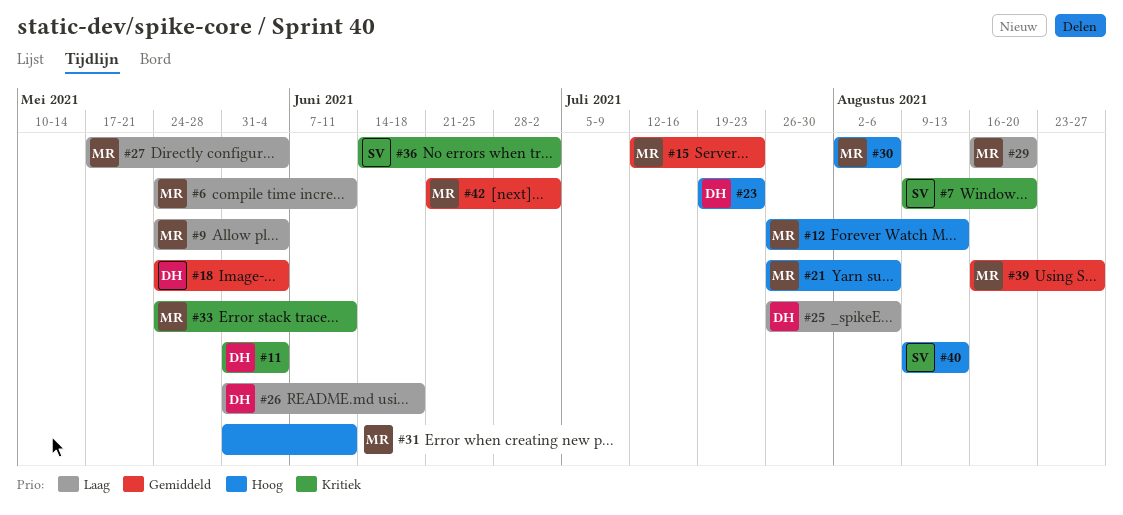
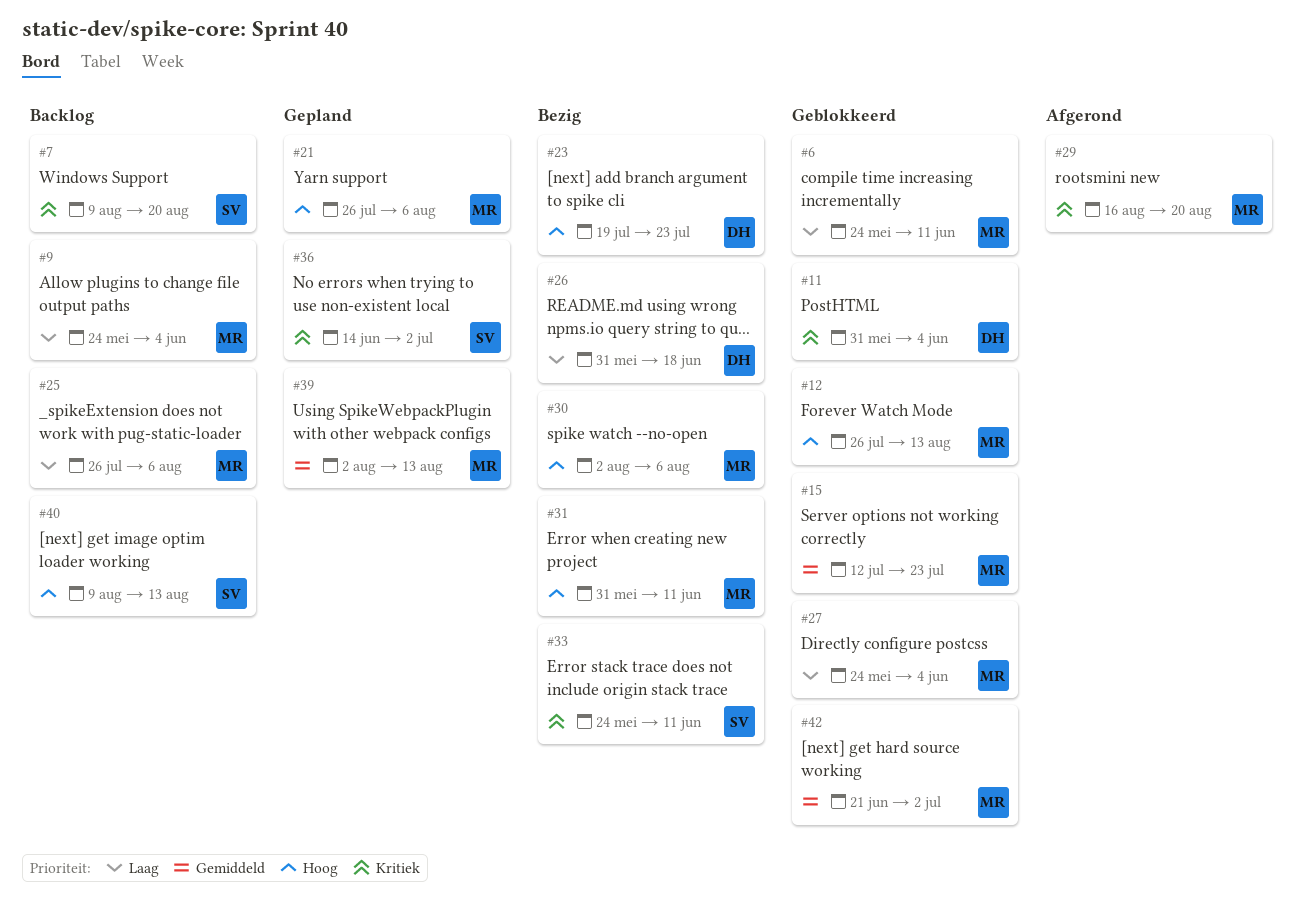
#18: present -> none
#25, owner: DH -> MR
#27, start: May 17 -> May 24
#29, priority: Laag -> Kritiek
#33, owner: MR -> SV
#39, start: Aug 16 -> Aug 2
#39, due: Aug 27 -> Aug 13

